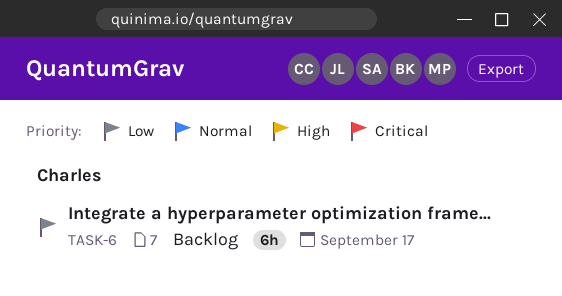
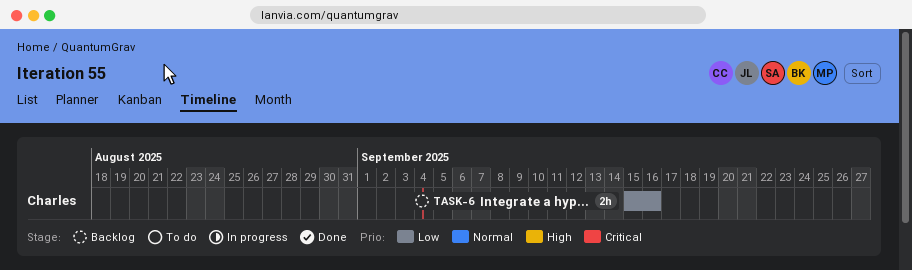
TASK-6, estimate: 6h -> 2h
TASK-6, due: Sep 17 -> Sep 16

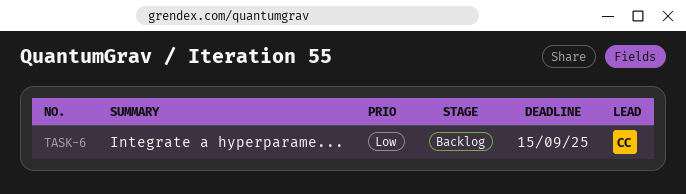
TASK-6, due: Sep 16 -> Sep 15

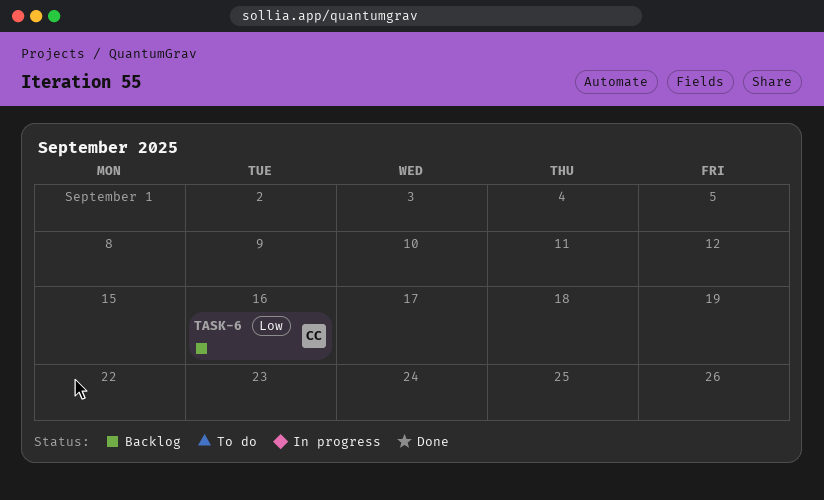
TASK-6, due: Sep 15 -> Sep 16

